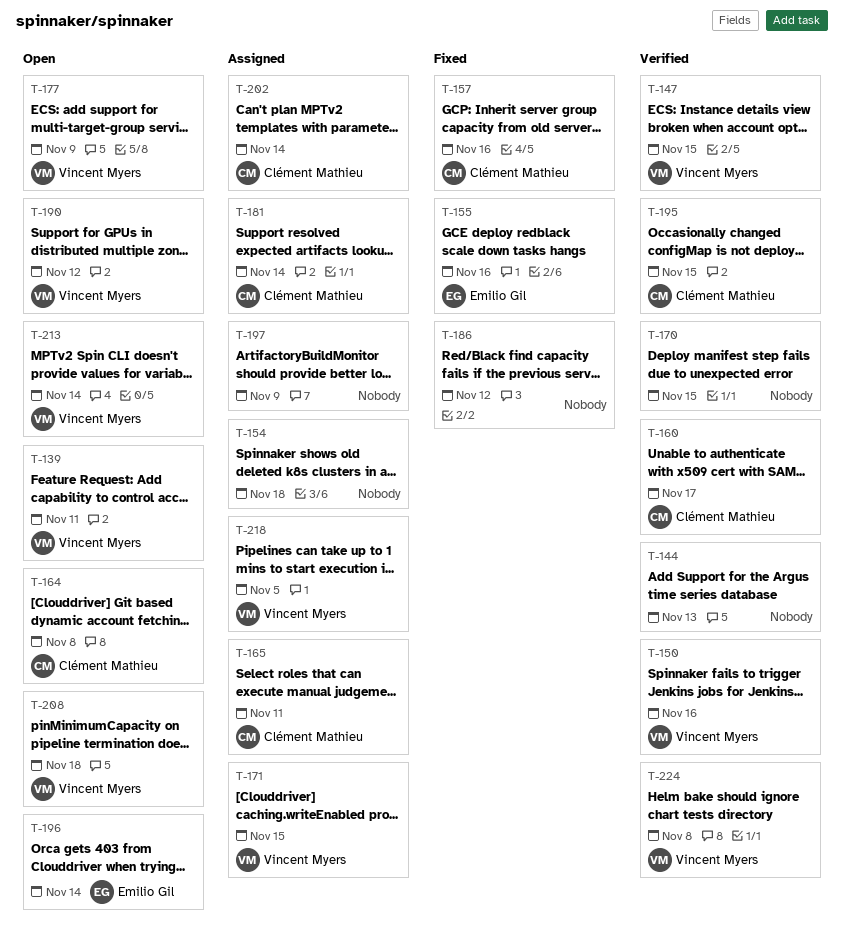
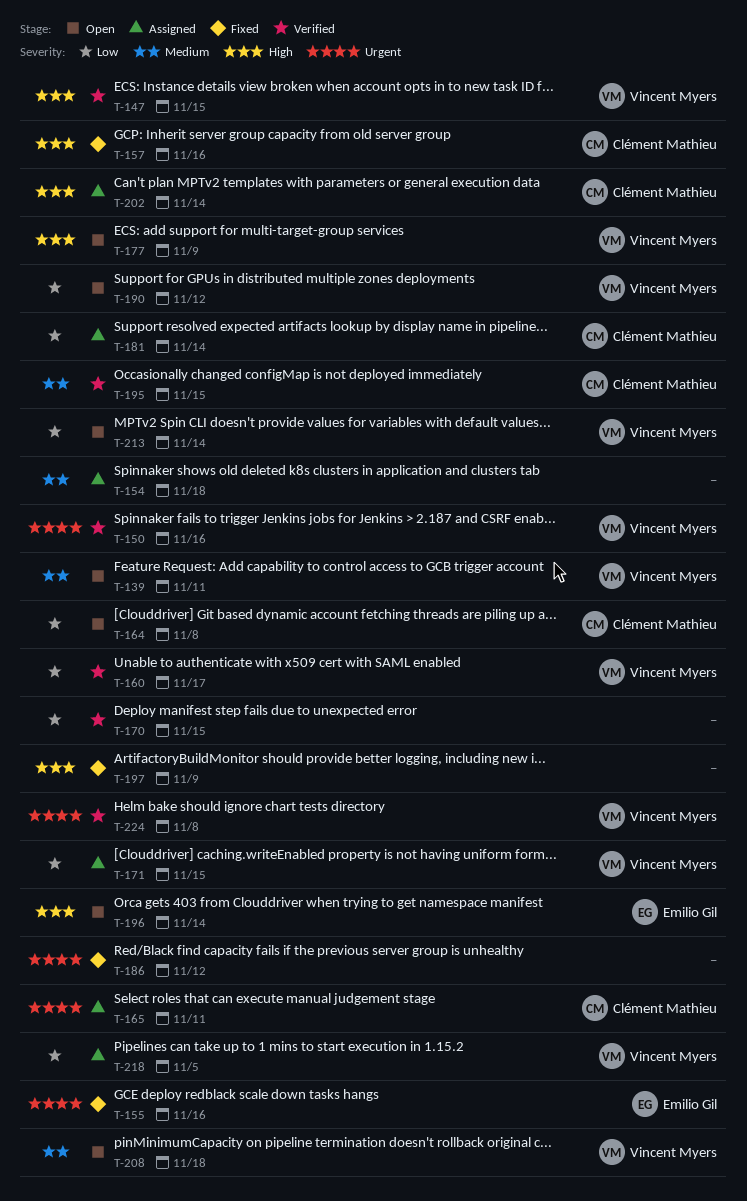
T-144: present -> none
T-160, owner: Clément Mathieu -> Vincent Myers
T-197, status: Assigned -> Fixed

